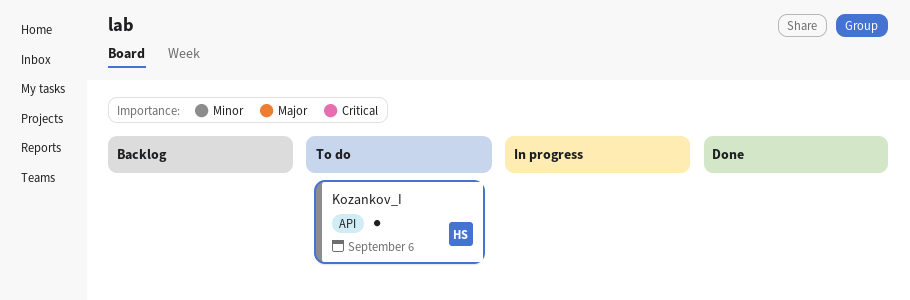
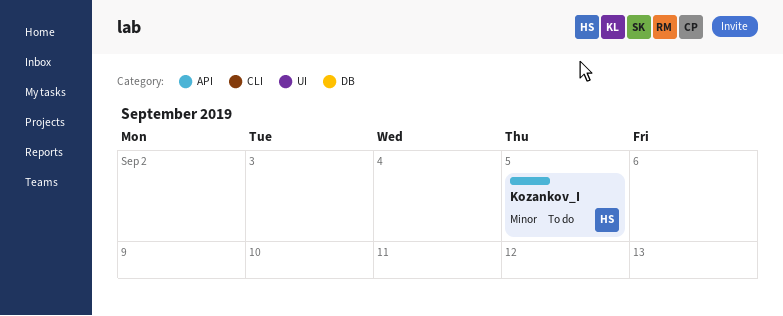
Kozankov_I, due: Sep 6 -> Sep 5

